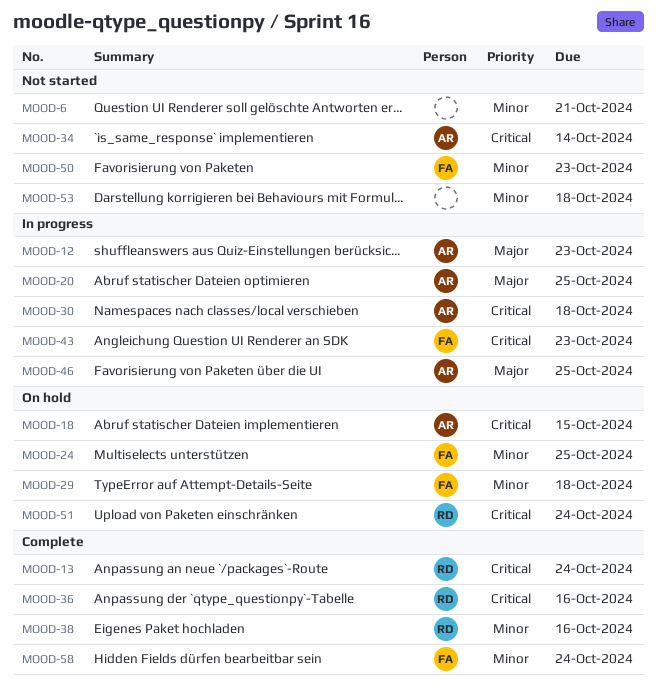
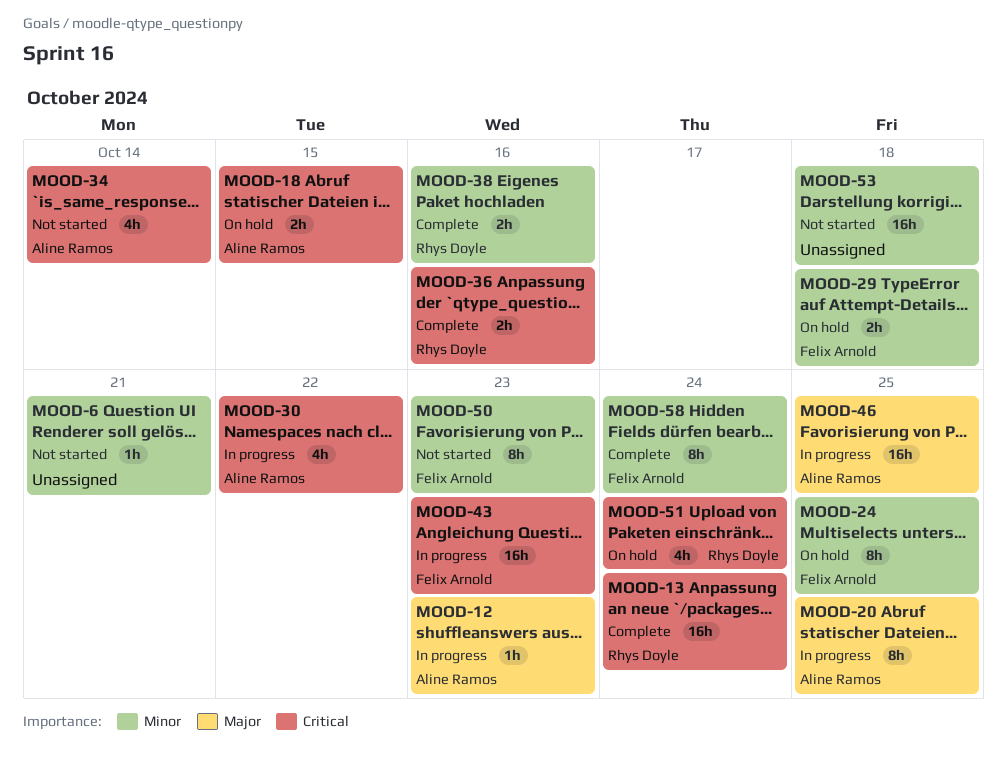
MOOD-30, due: Oct 18 -> Oct 22

